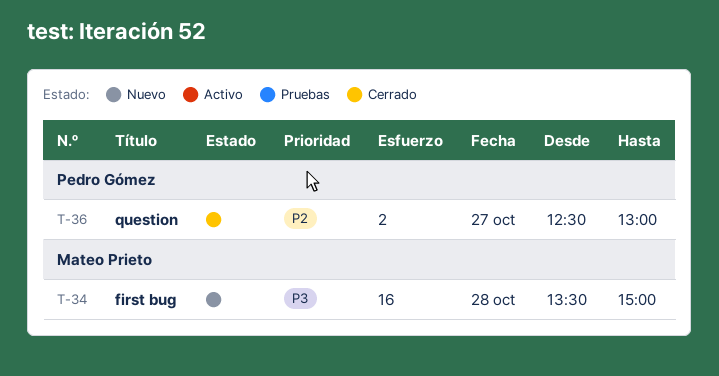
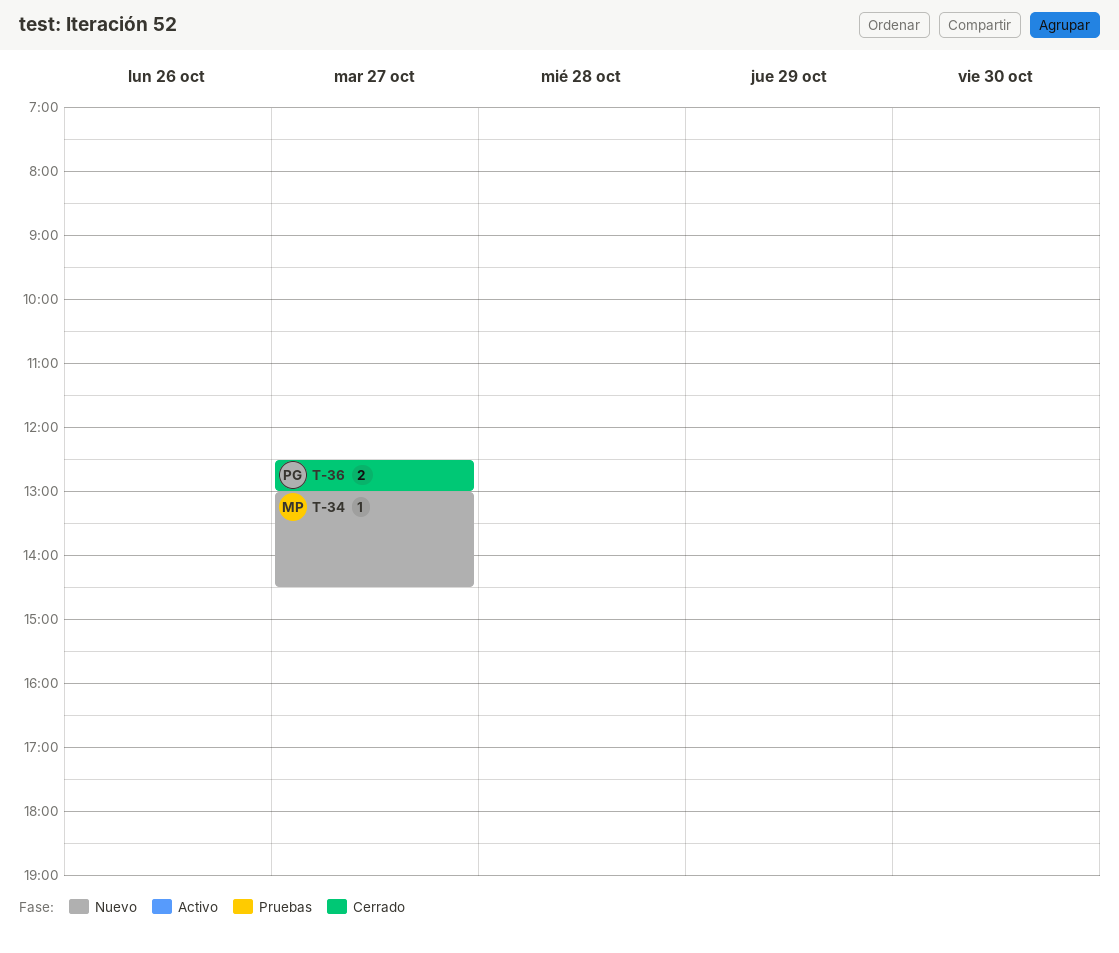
T-34, estimate: 16 -> 1
T-34, day: Oct 28 -> Oct 27
T-34, begins: 13:30 -> 13:00
T-34, ends: 15:00 -> 14:30

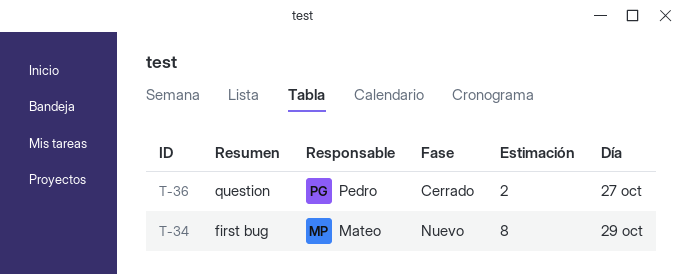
T-34, estimate: 1 -> 8
T-34, day: Oct 27 -> Oct 29

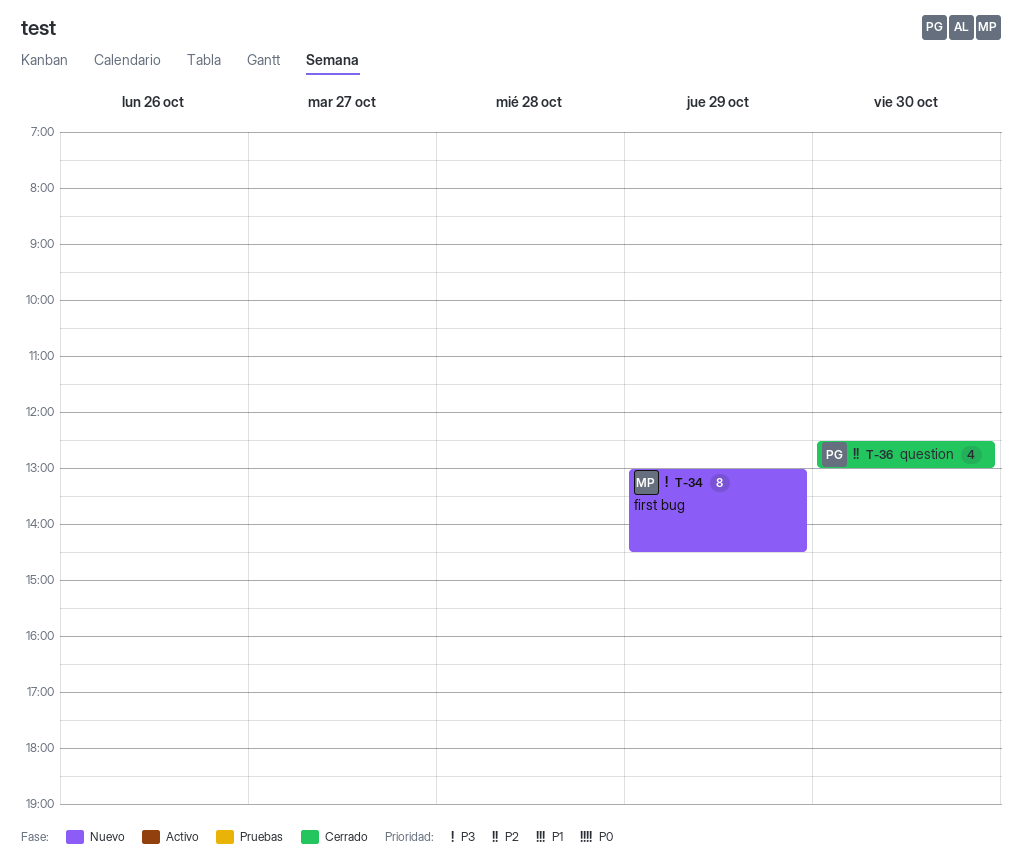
T-36, estimate: 2 -> 4
T-36, day: Oct 27 -> Oct 30

